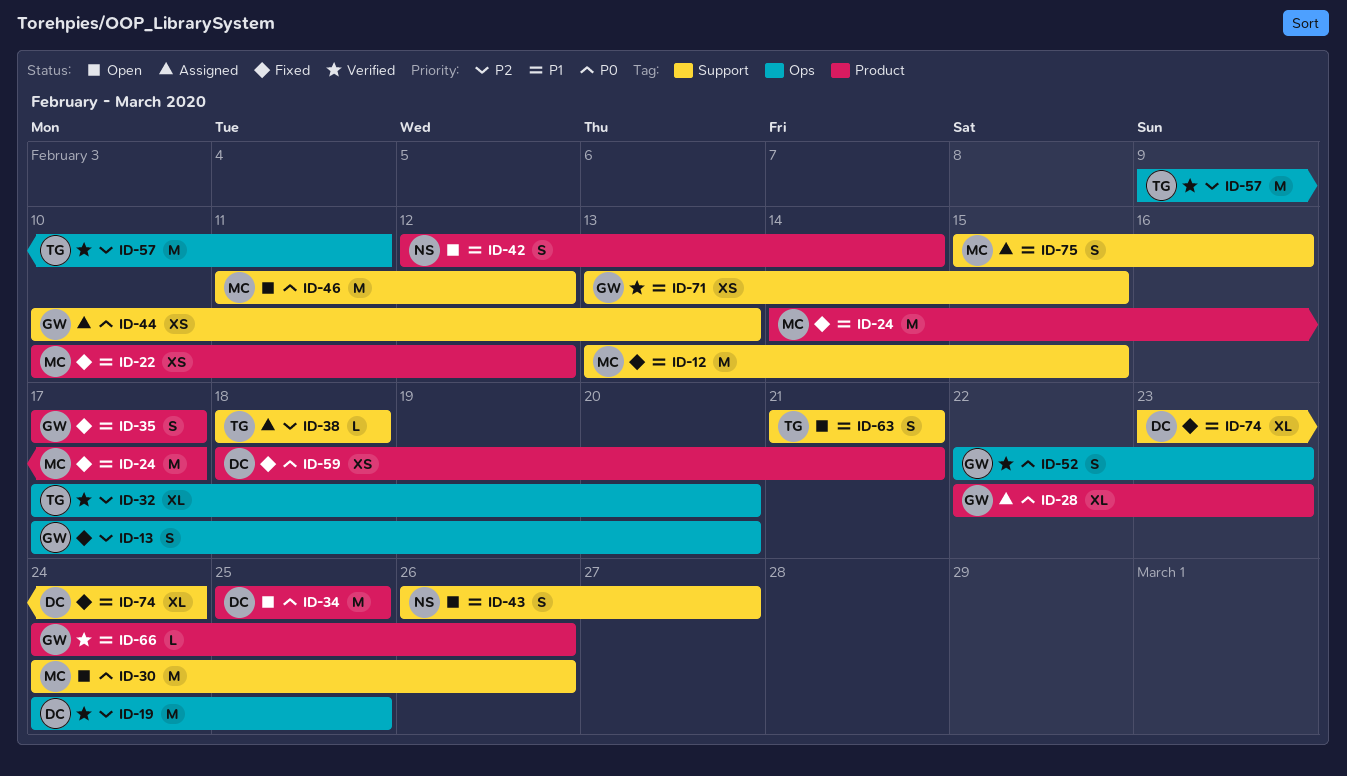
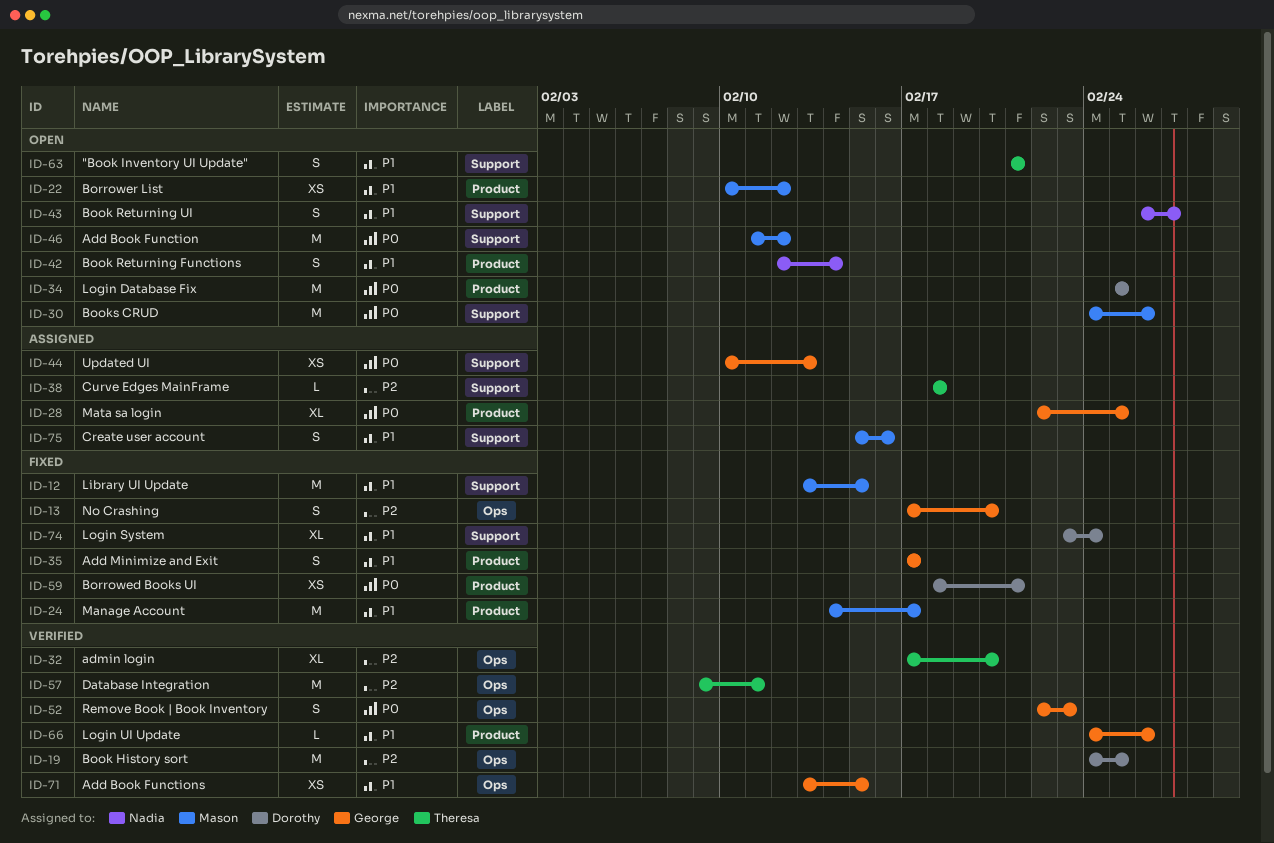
ID-22, status: Fixed -> Open
ID-28, due: Feb 23 -> Feb 25
ID-71, label: Support -> Ops

